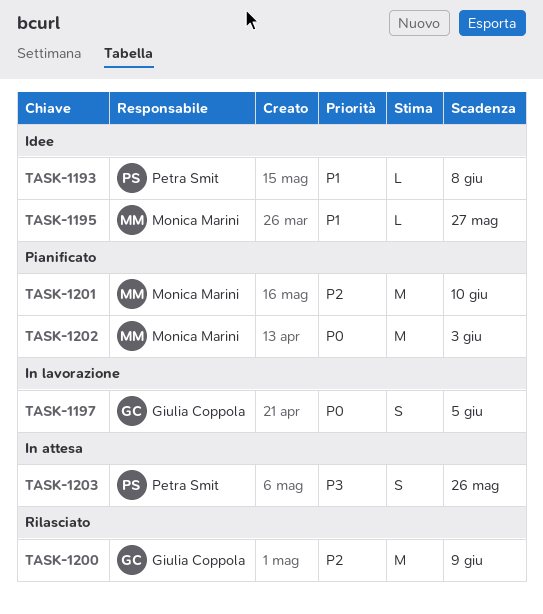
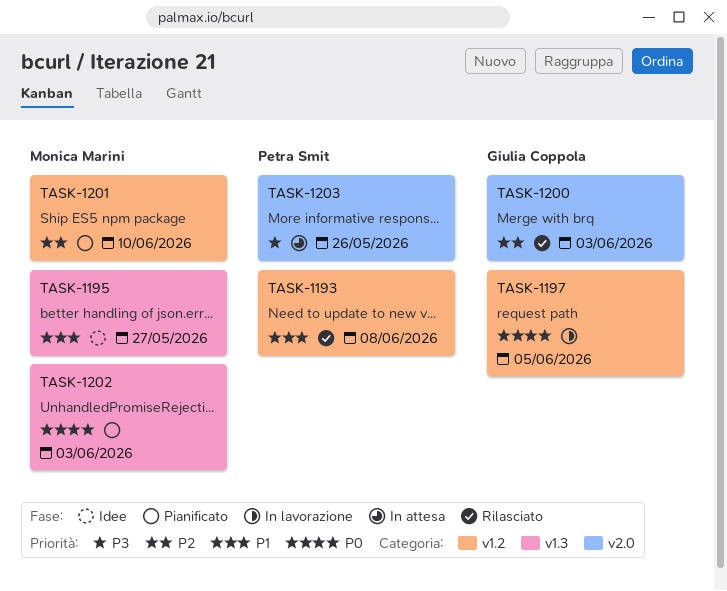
TASK-1193, status: Idee -> Rilasciato
TASK-1200, due: Jun 9 -> Jun 3

